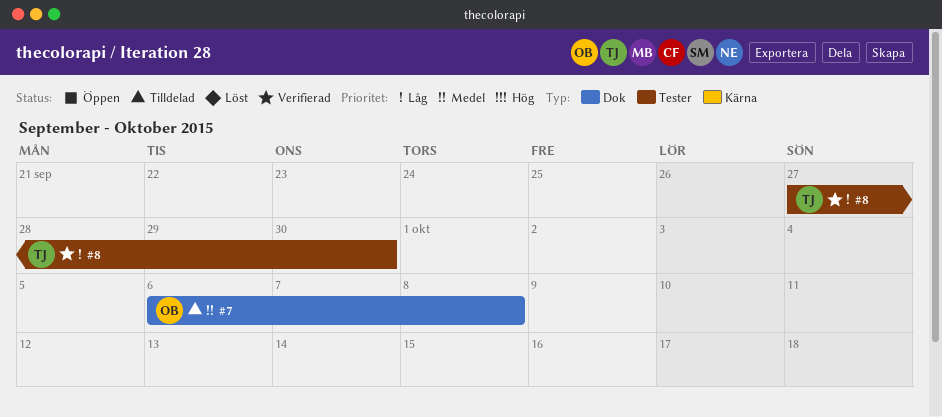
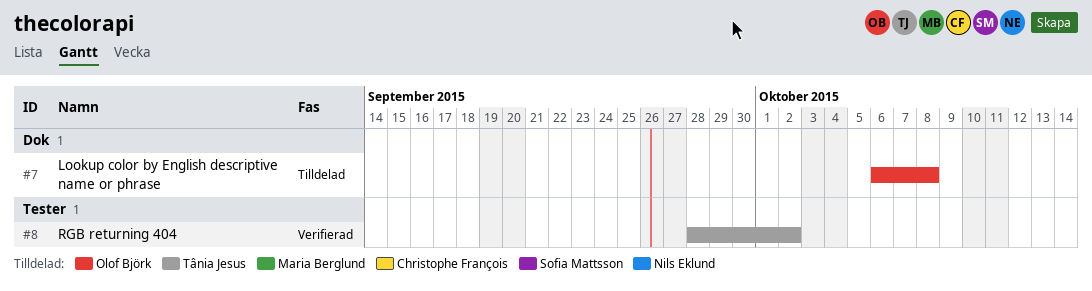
#8, start: Sep 27 -> Sep 28
#8, due: Sep 30 -> Oct 2

